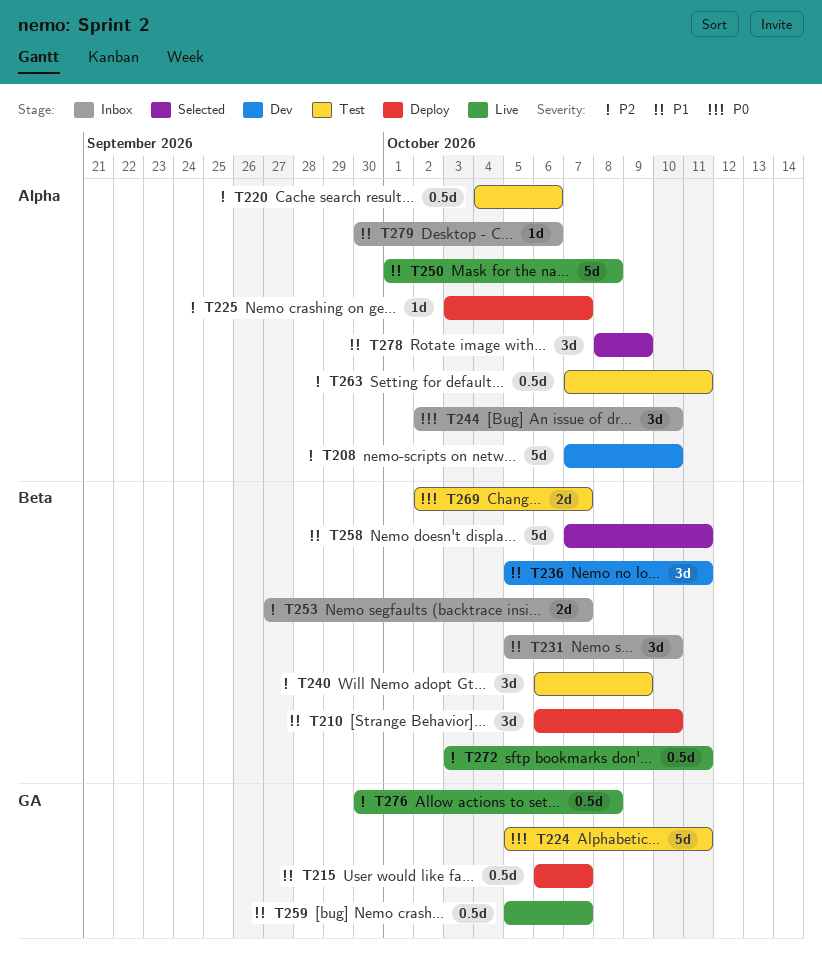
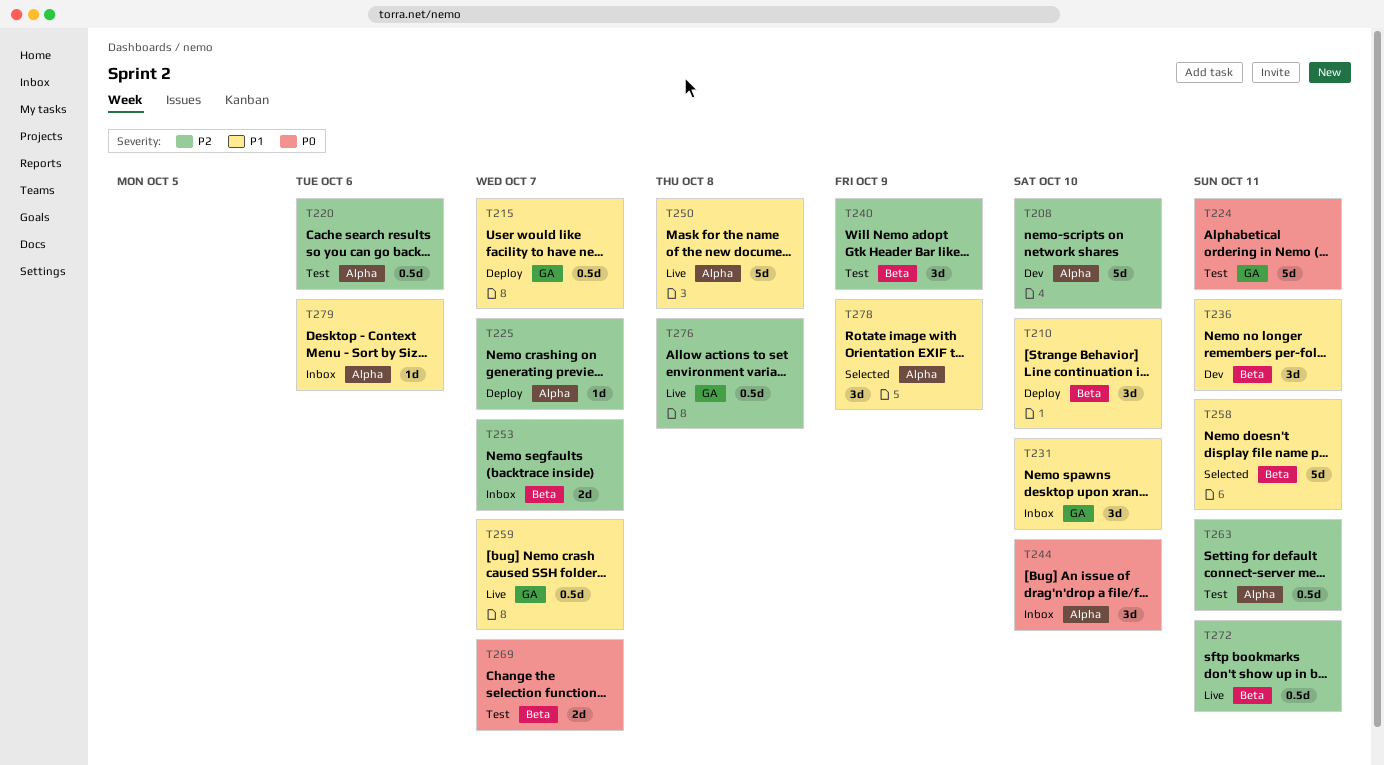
T231, label: Beta -> GA

